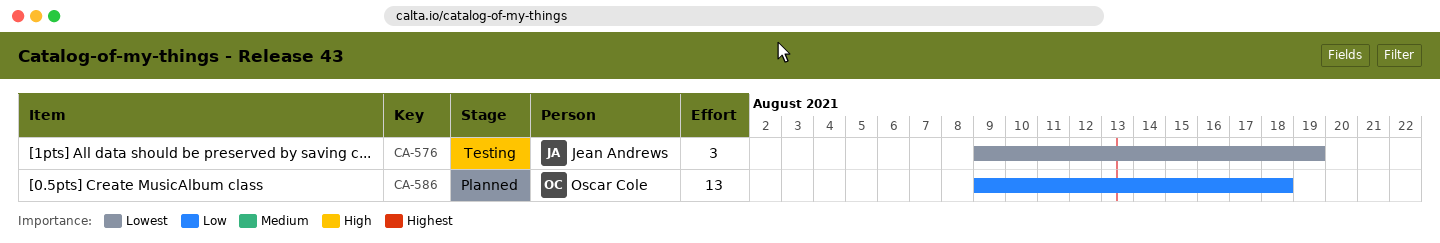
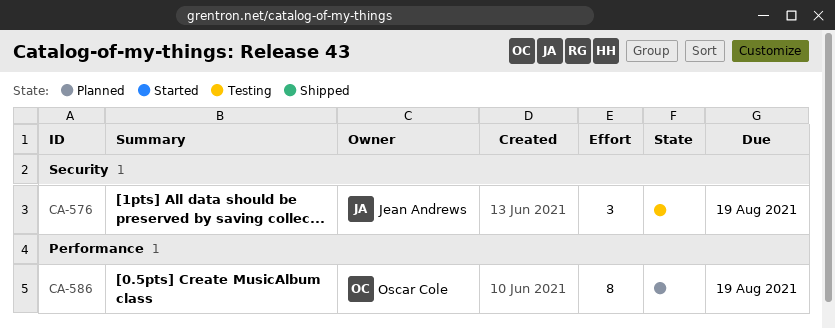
CA-586, estimate: 13 -> 8
CA-586, due: Aug 18 -> Aug 19

